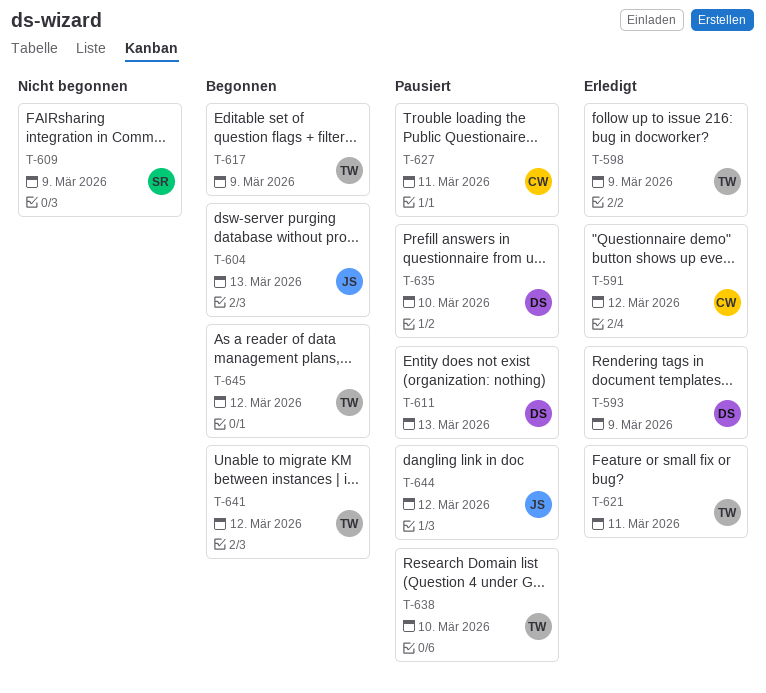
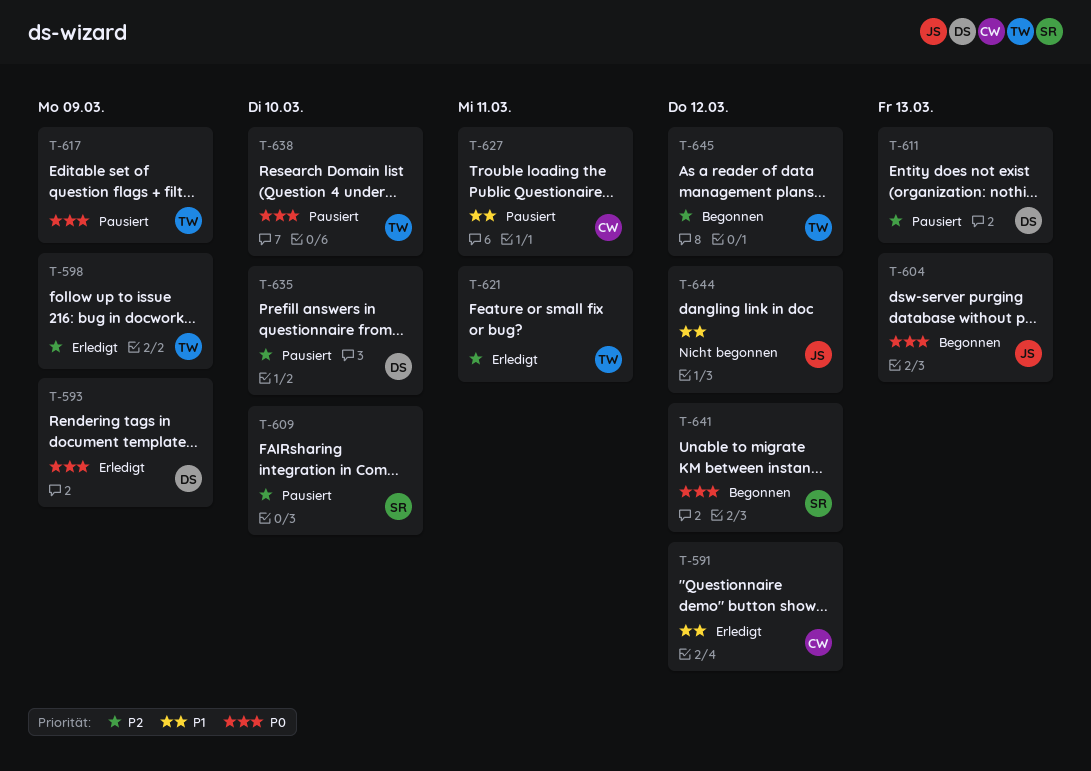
T-609, status: Nicht begonnen -> Pausiert
T-609, due: Mar 9 -> Mar 10
T-617, status: Begonnen -> Pausiert
T-641, owner: TW -> SR
T-644, status: Pausiert -> Nicht begonnen

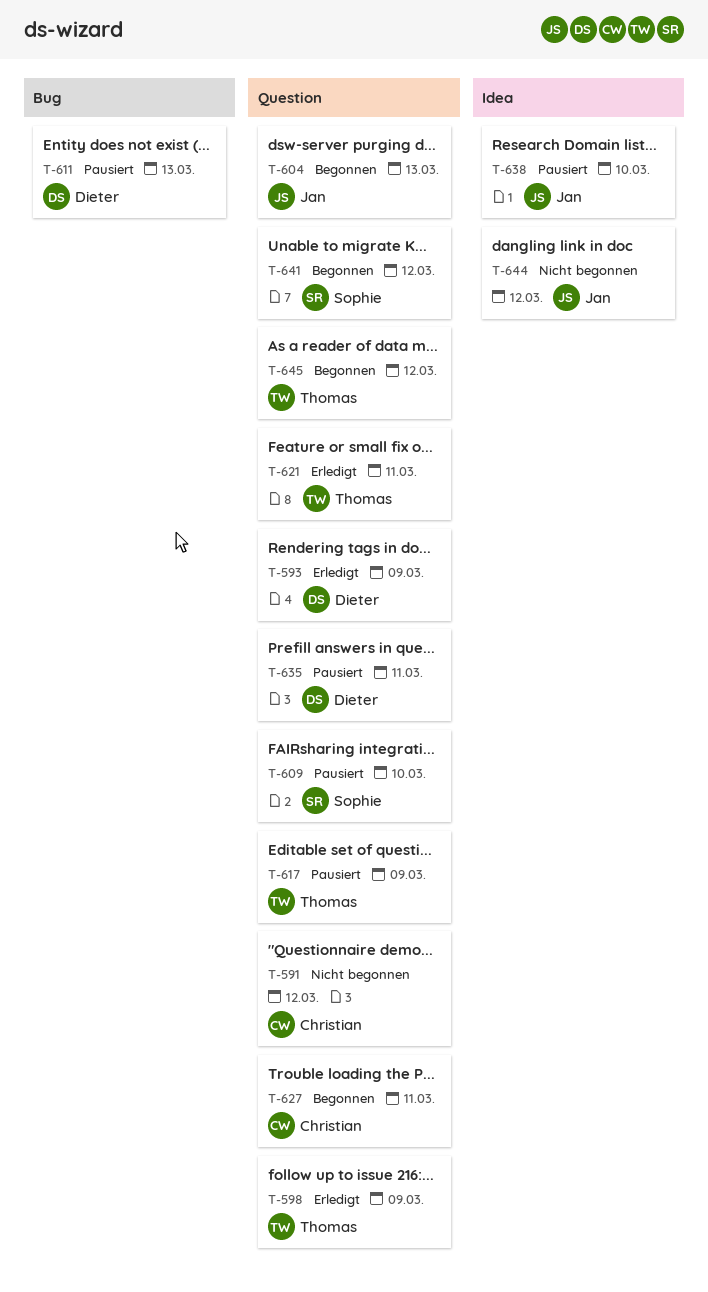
T-591, status: Erledigt -> Nicht begonnen
T-627, status: Pausiert -> Begonnen
T-635, due: Mar 10 -> Mar 11
T-638, owner: Thomas -> Jan

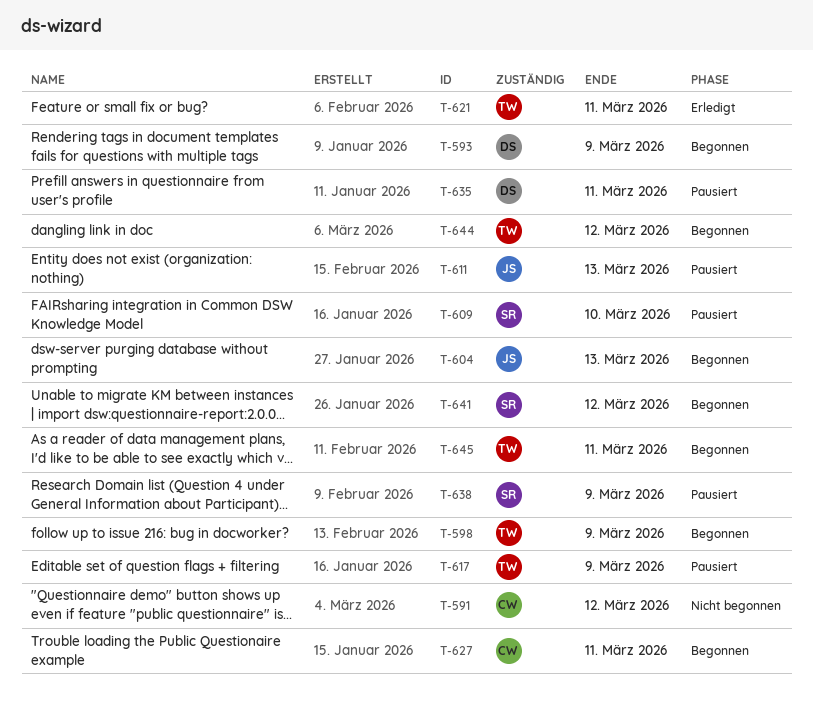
T-593, status: Erledigt -> Begonnen
T-598, status: Erledigt -> Begonnen
T-611, owner: Dieter -> Jan
T-638, owner: Jan -> Sophie
T-638, due: Mar 10 -> Mar 9
T-644, status: Nicht begonnen -> Begonnen
T-644, owner: Jan -> Thomas
T-645, due: Mar 12 -> Mar 11

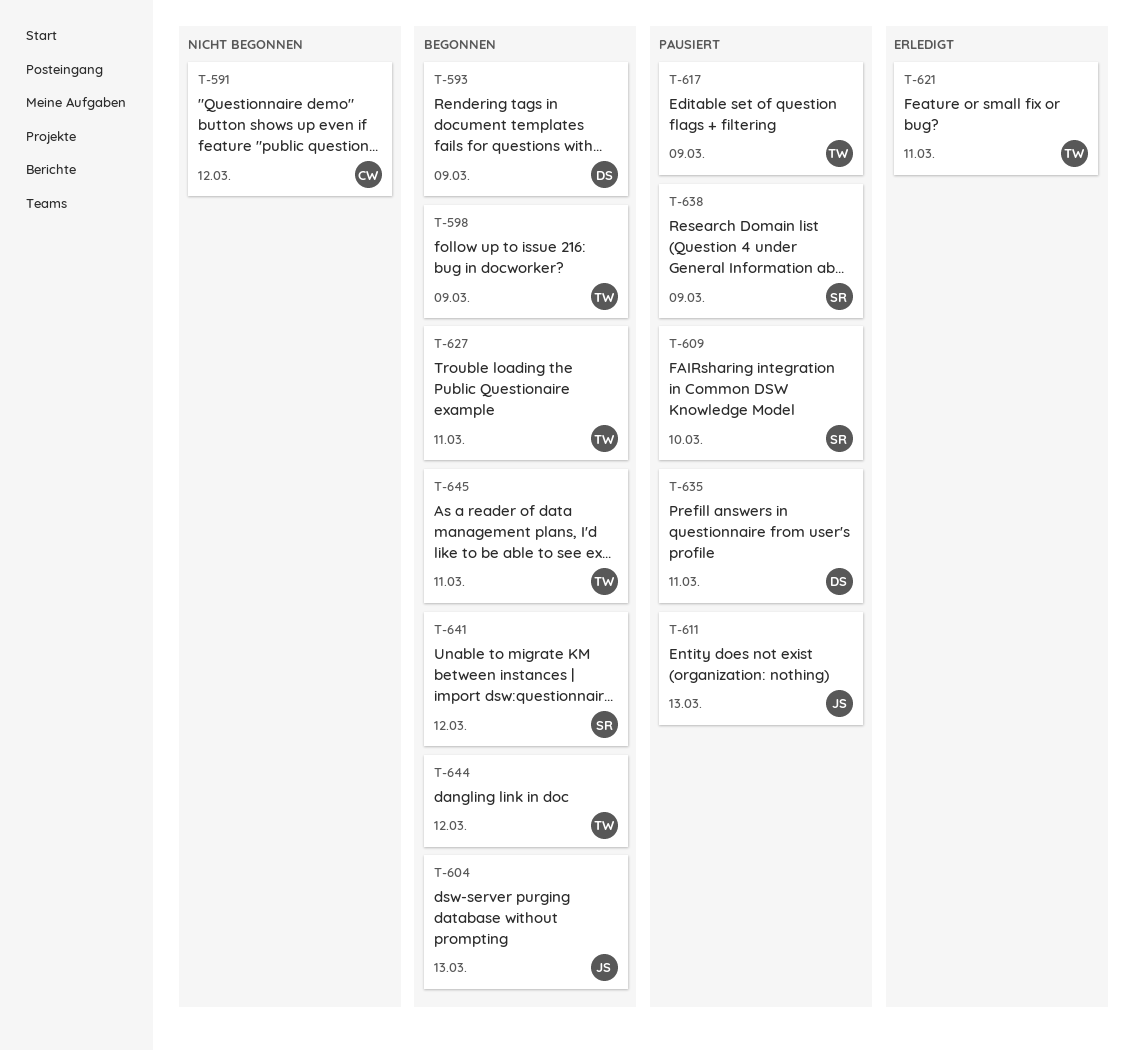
T-627, owner: CW -> TW

